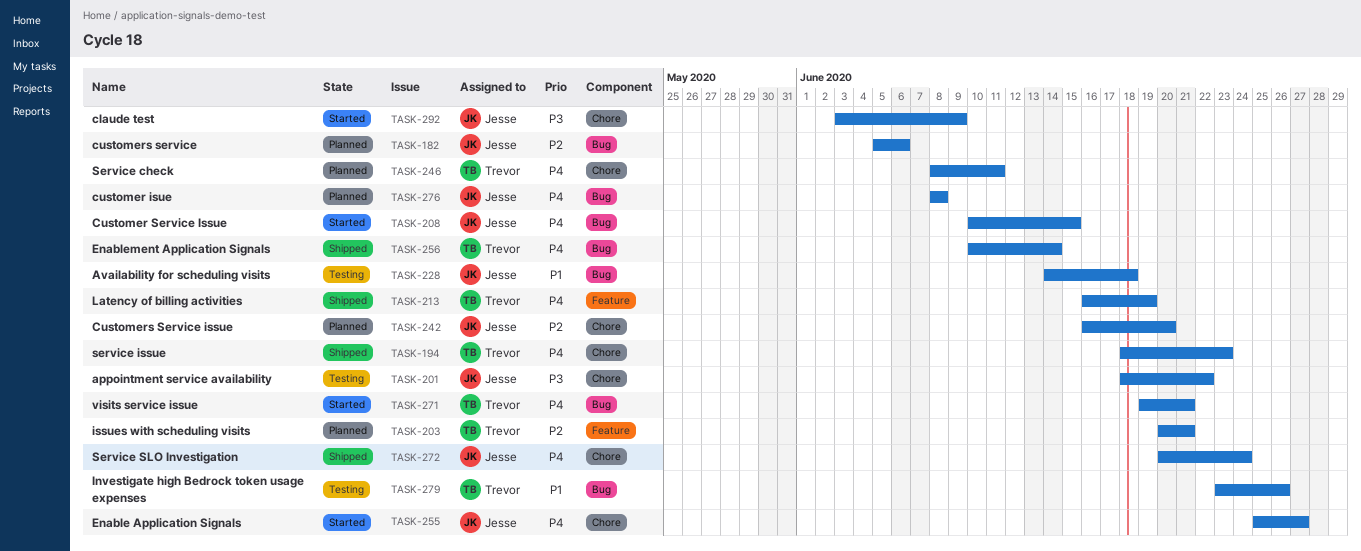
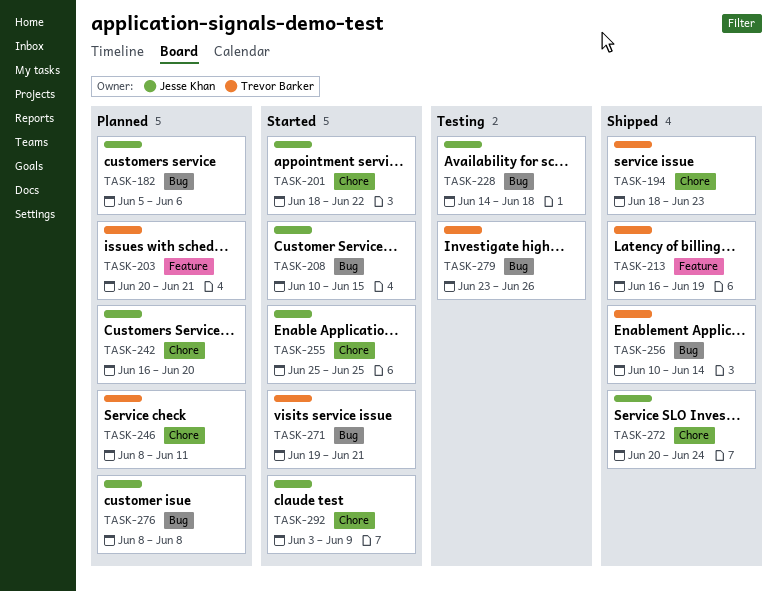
TASK-201, status: Testing -> Started
TASK-255, due: Jun 27 -> Jun 25

